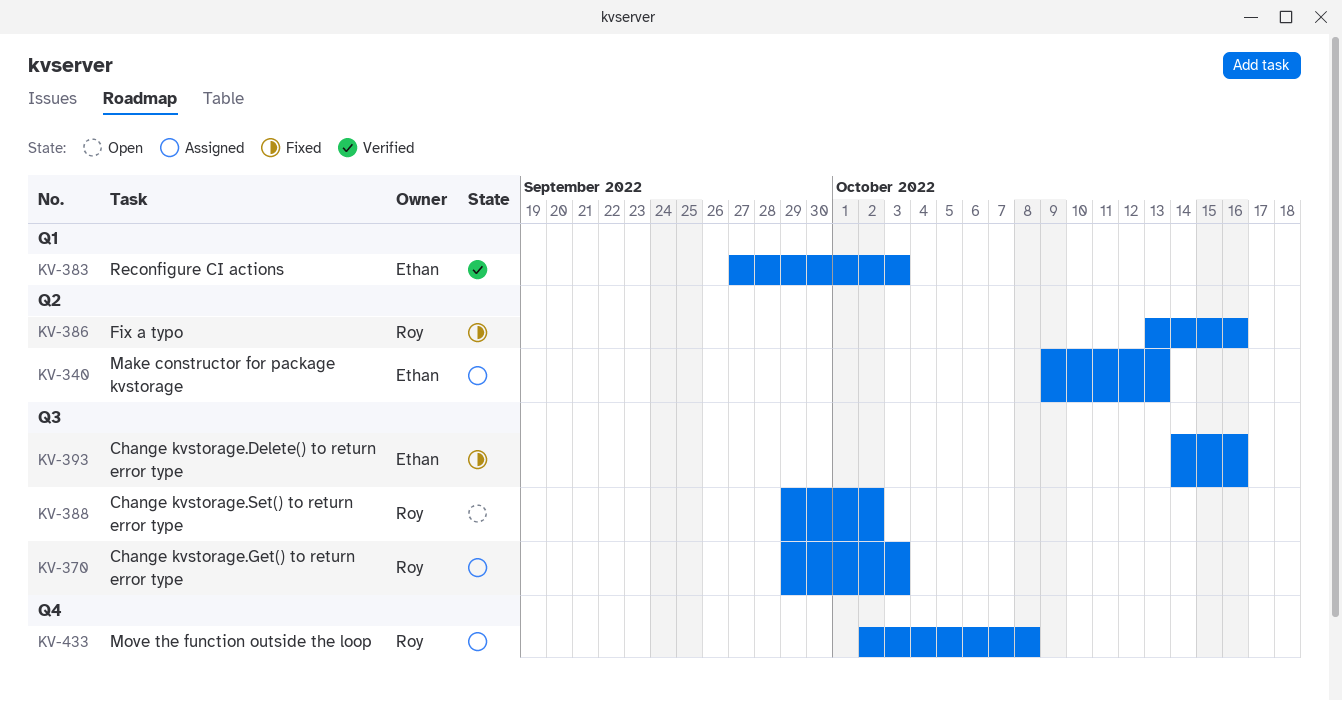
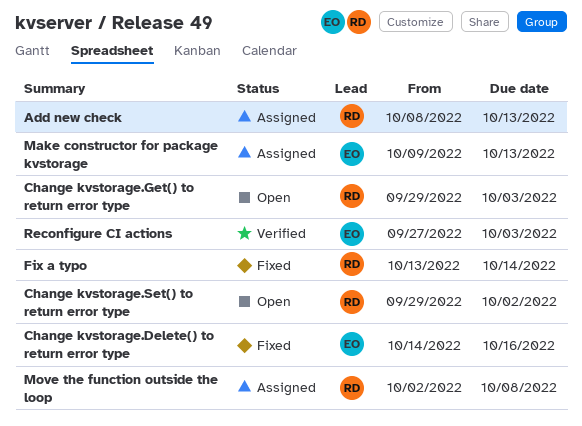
Add new check: none -> present
Change kvstorage.Get() to return error type, status: Assigned -> Open
Fix a typo, due: Oct 16 -> Oct 14

